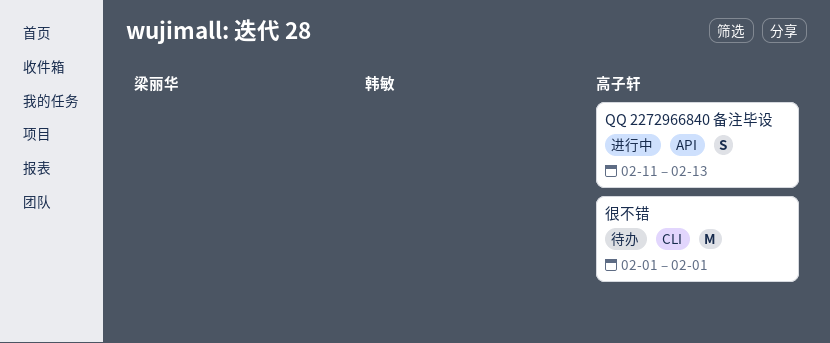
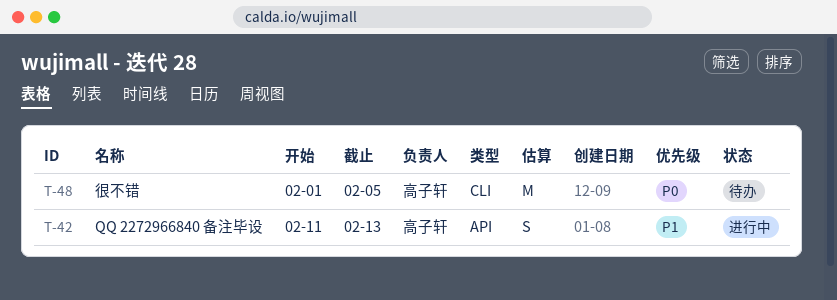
很不错, due: Feb 1 -> Feb 5

